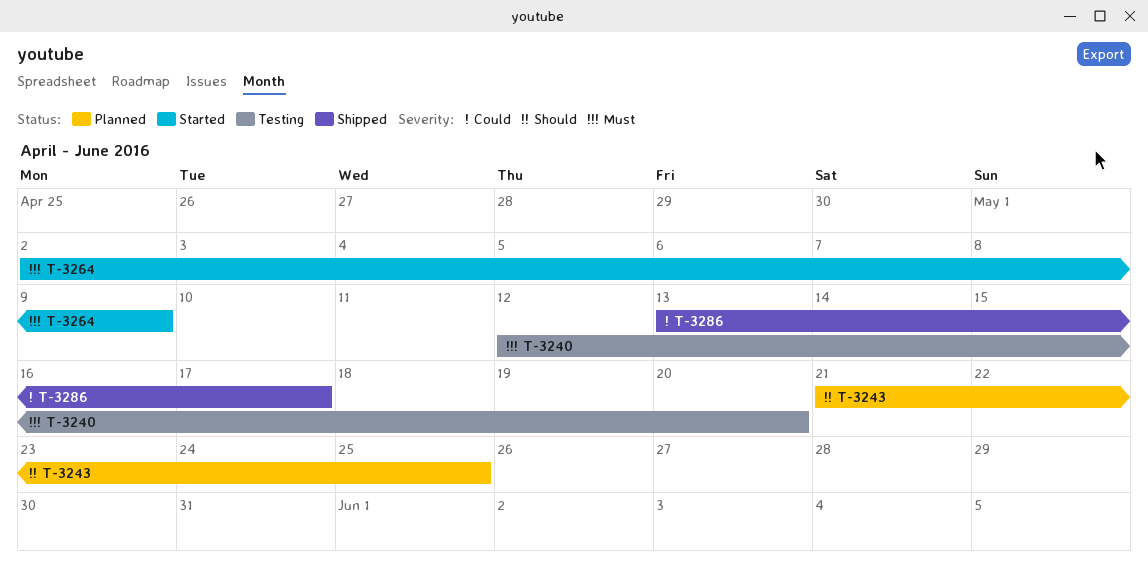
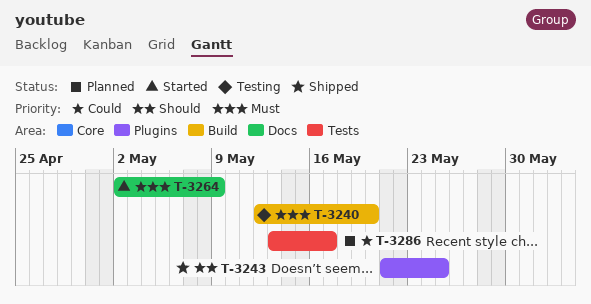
T-3243, status: Planned -> Shipped
T-3286, status: Shipped -> Planned

